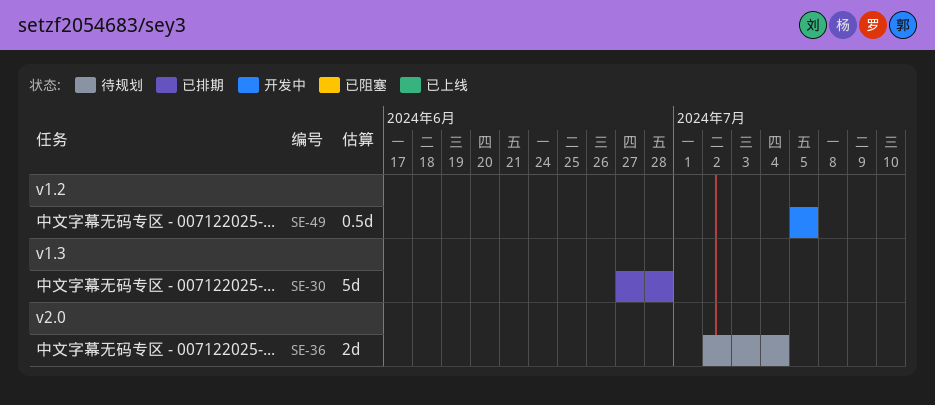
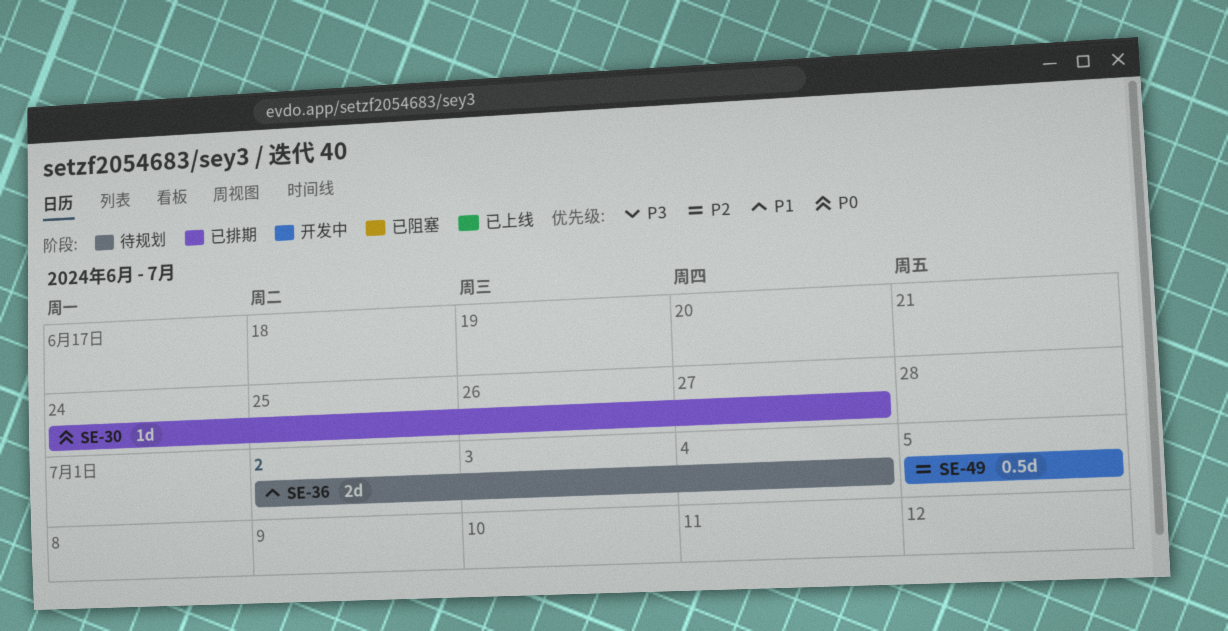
SE-30, estimate: 5d -> 1d
SE-30, start: Jun 27 -> Jun 24
SE-30, due: Jun 28 -> Jun 27

